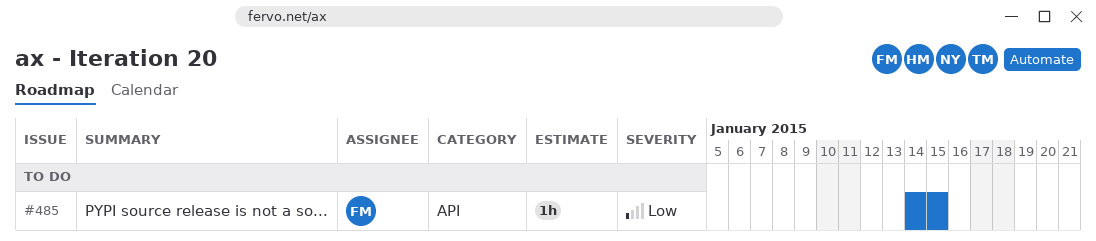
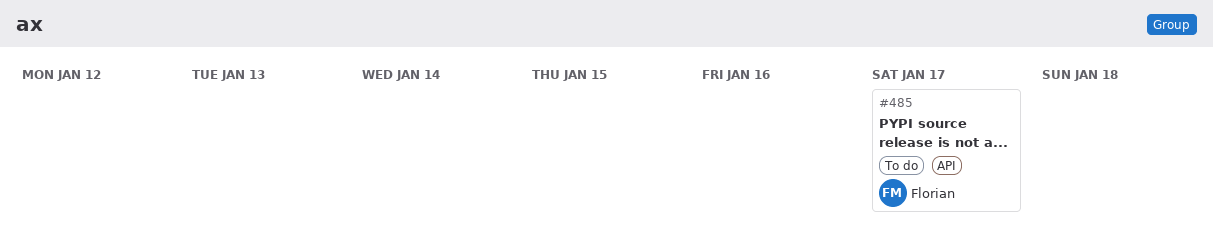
#485, due: Jan 15 -> Jan 17

